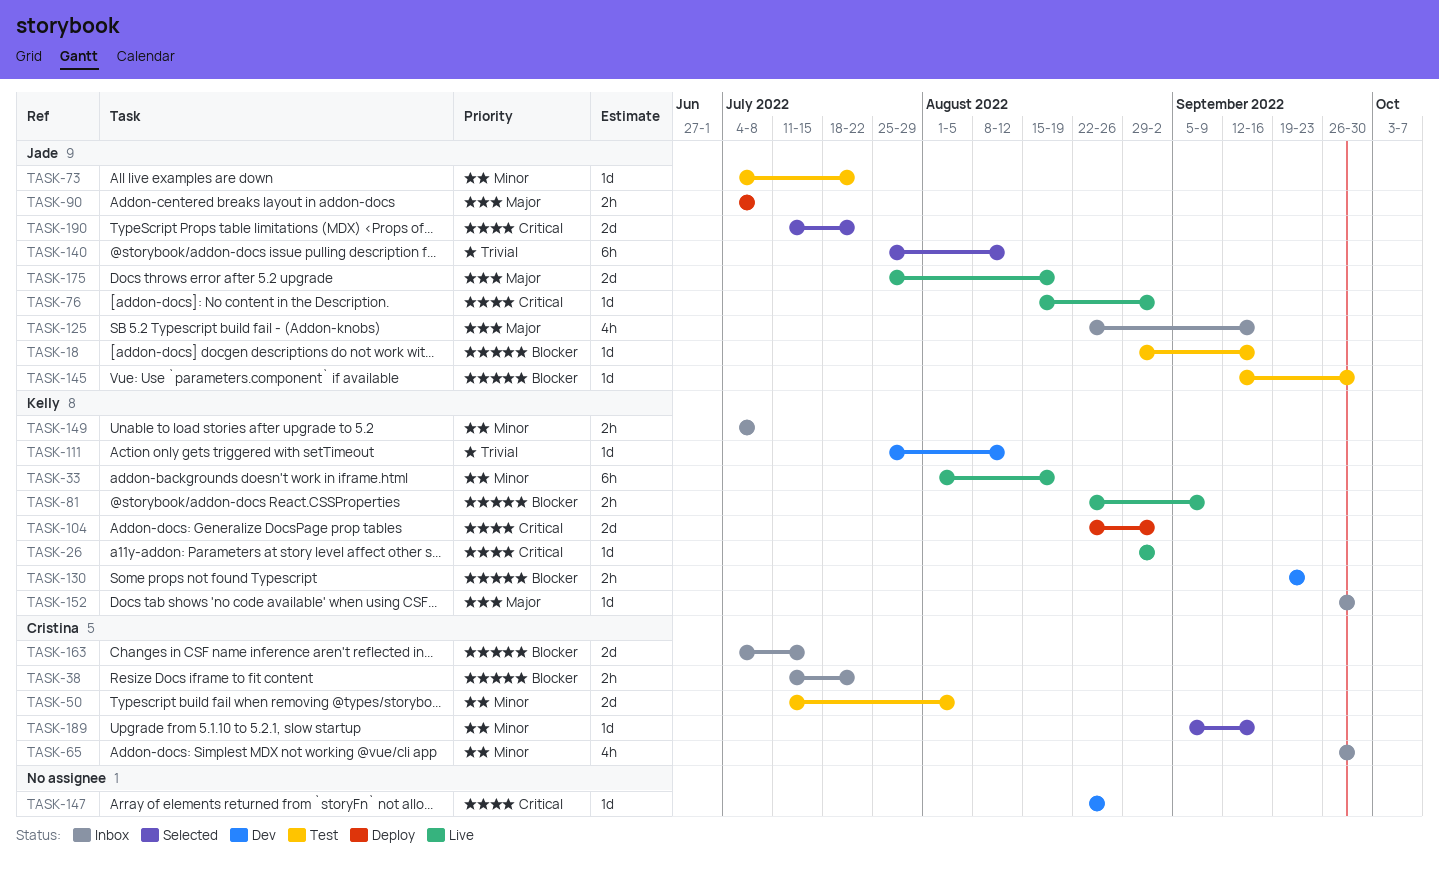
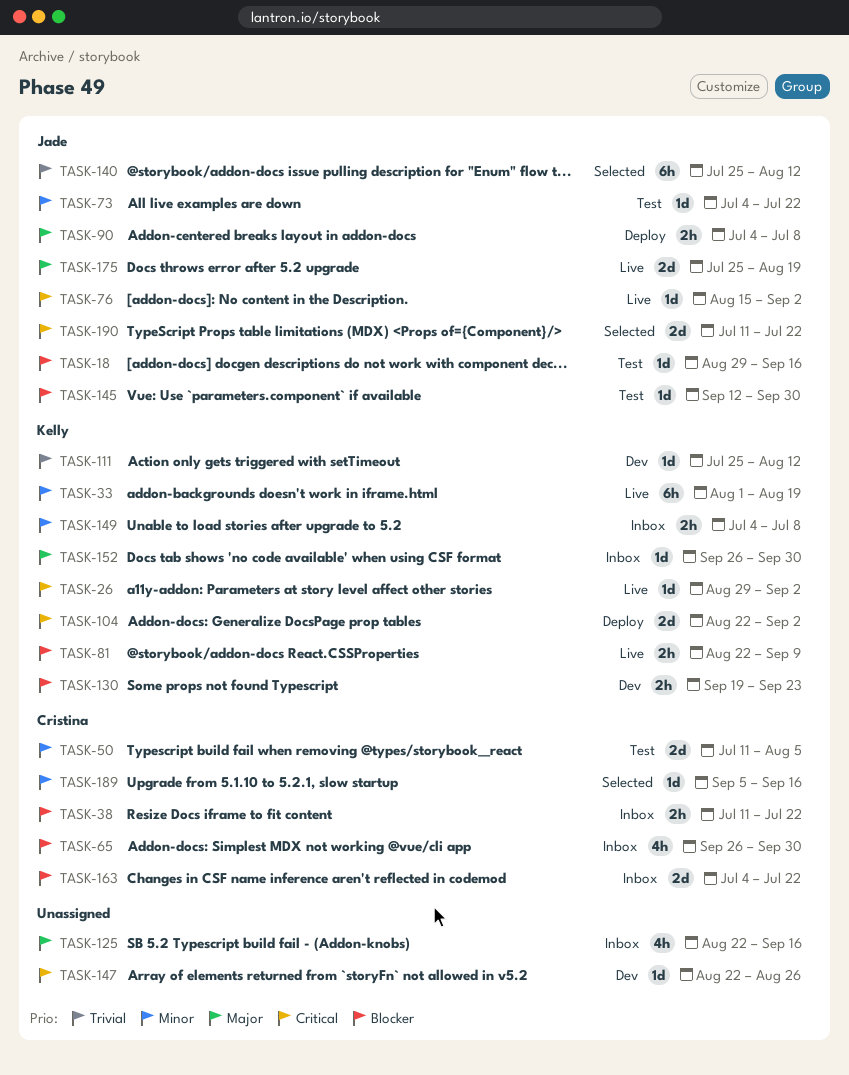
TASK-65, priority: Minor -> Blocker
TASK-125, owner: Jade -> none
TASK-163, due: Jul 15 -> Jul 22

